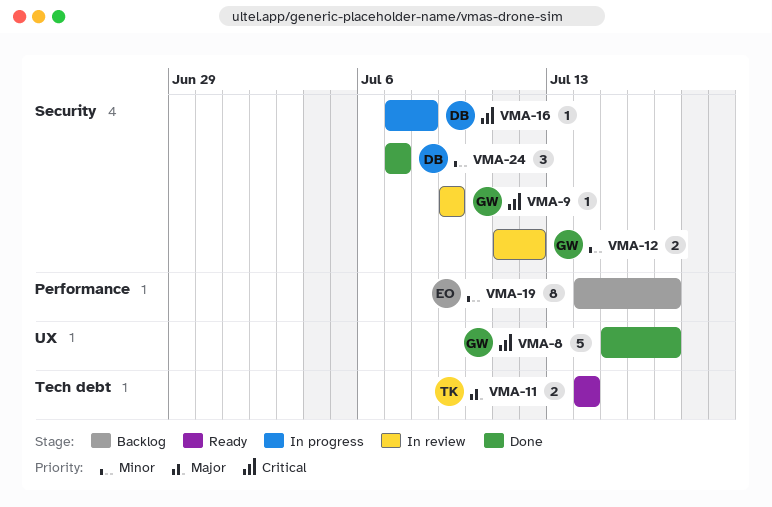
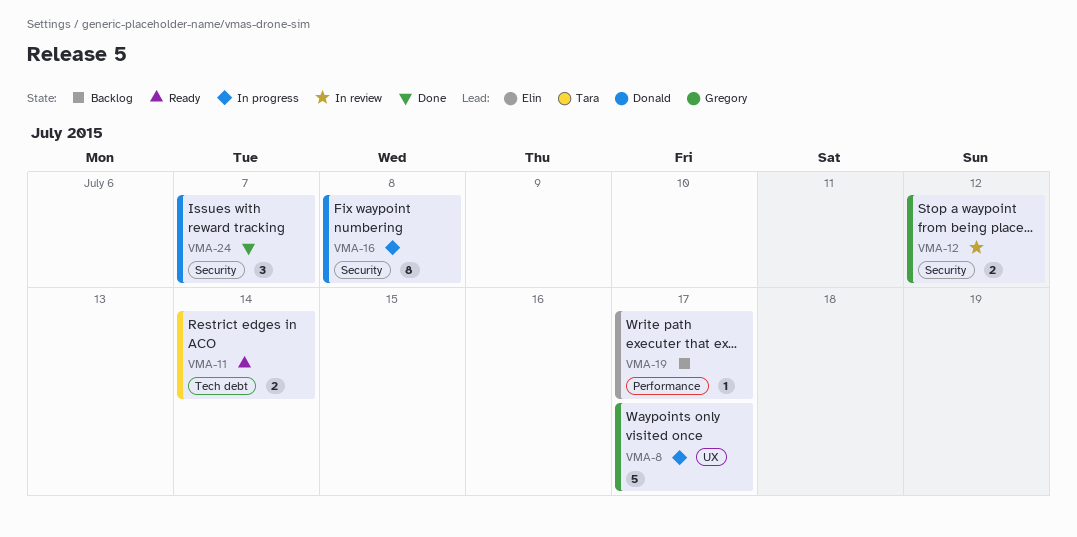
VMA-8, status: Done -> In progress
VMA-9: present -> none
VMA-16, estimate: 1 -> 8
VMA-19, estimate: 8 -> 1

